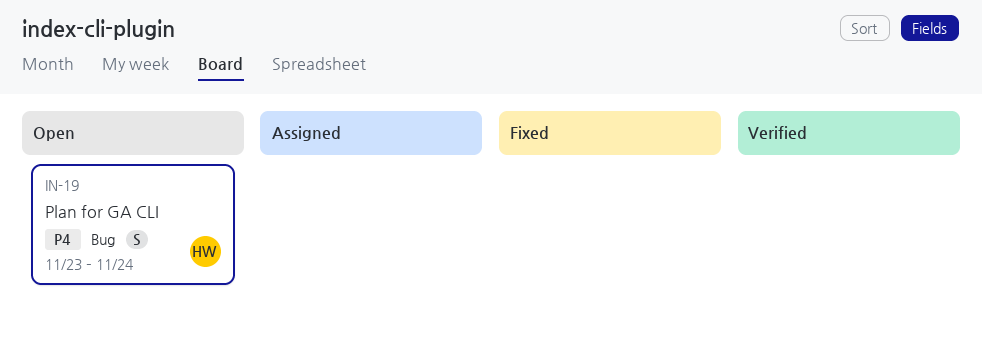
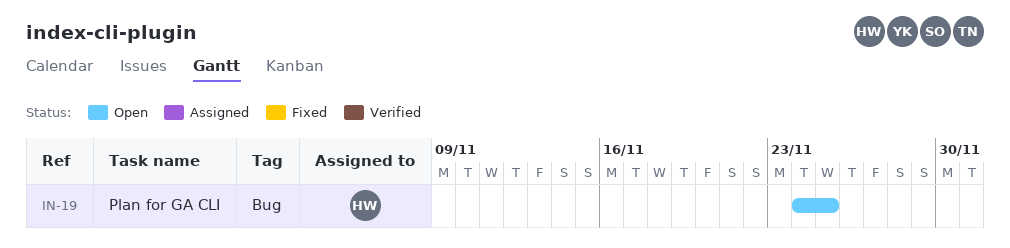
IN-19, start: Nov 23 -> Nov 24
IN-19, due: Nov 24 -> Nov 25

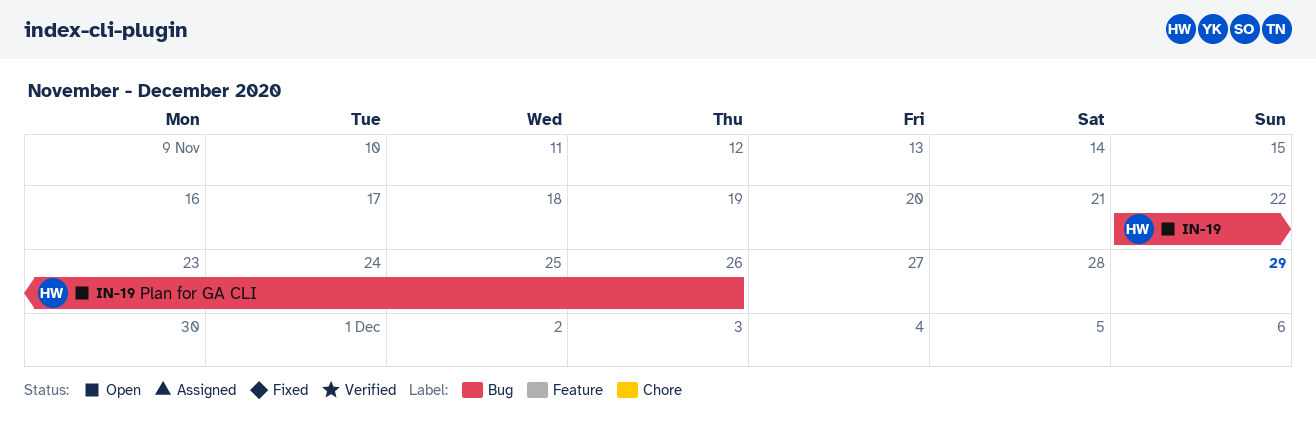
IN-19, start: Nov 24 -> Nov 22
IN-19, due: Nov 25 -> Nov 26

